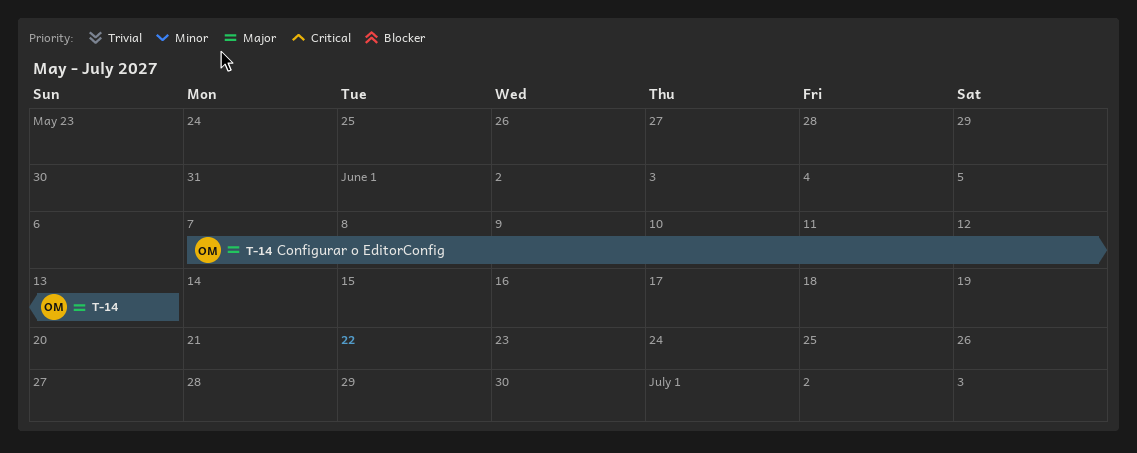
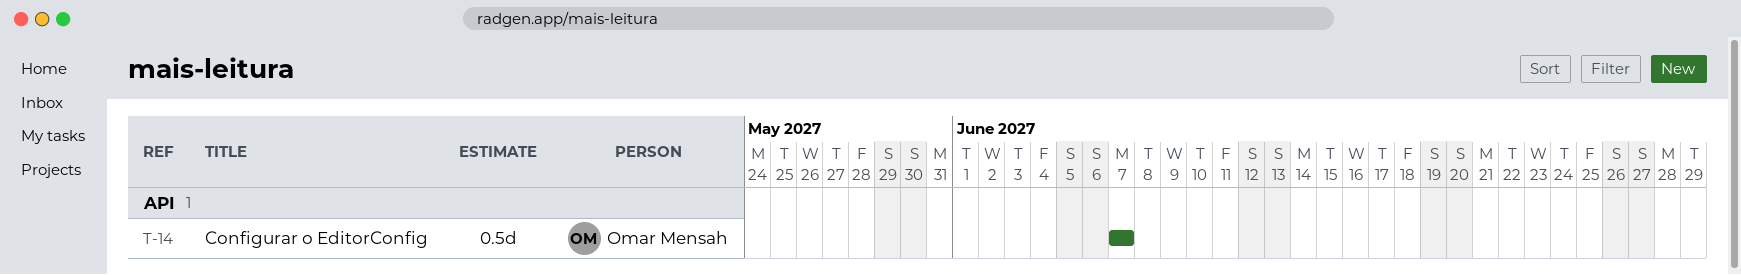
T-14, due: Jun 13 -> Jun 7

